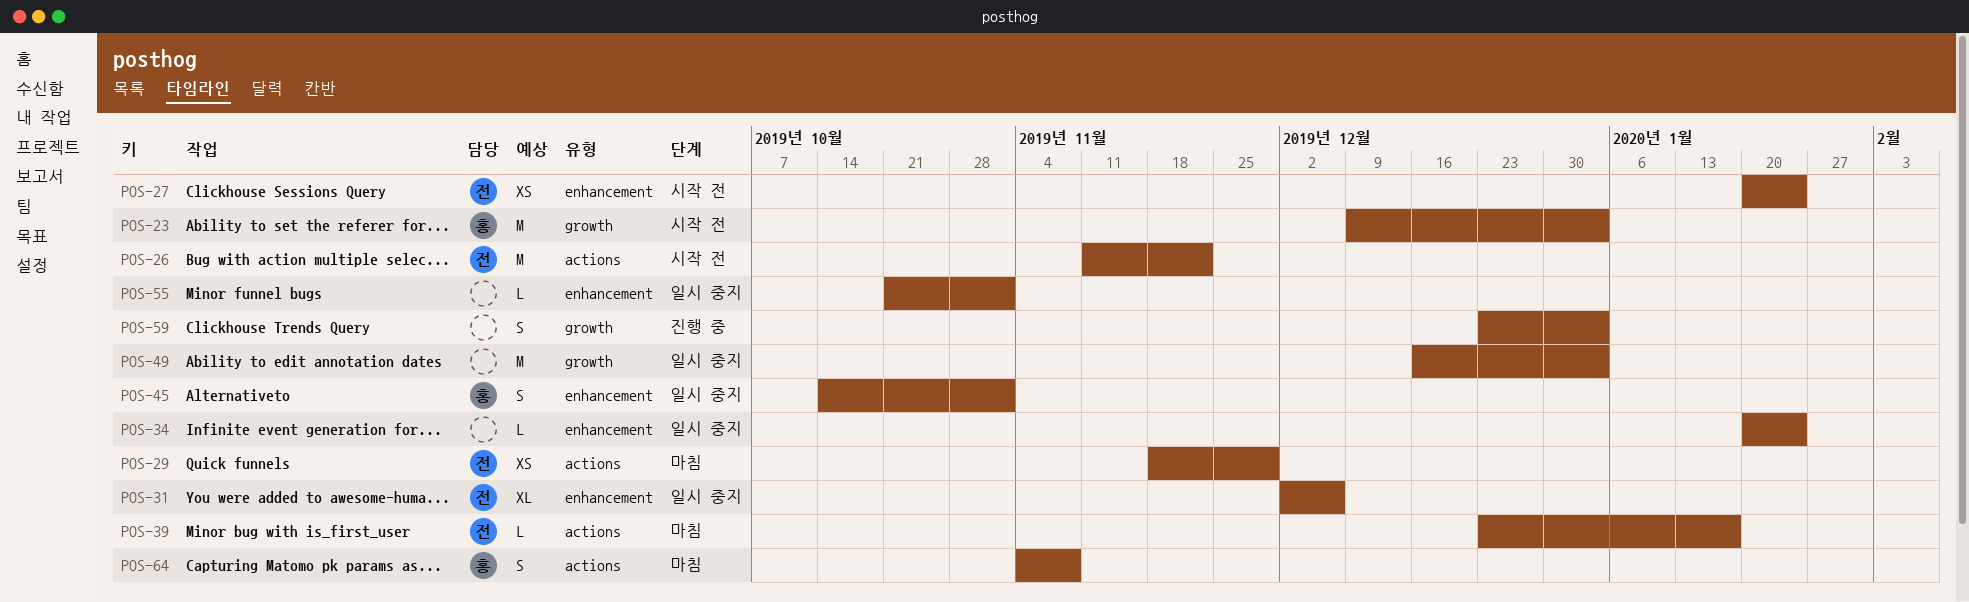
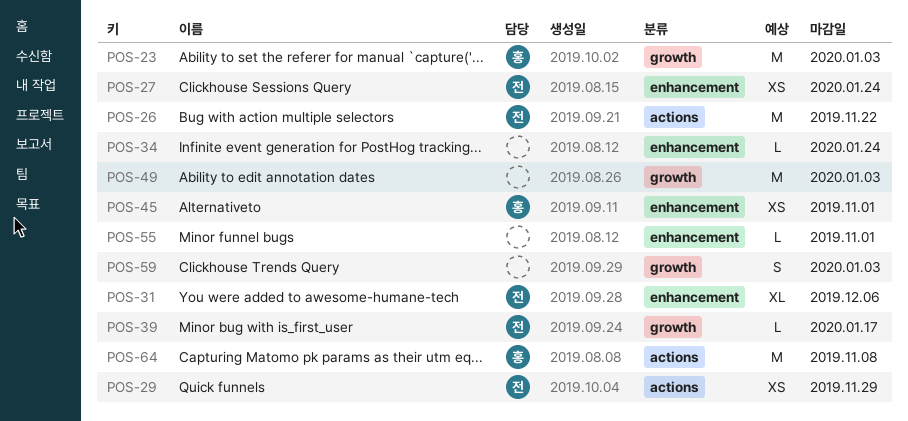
POS-39, label: actions -> growth
POS-45, estimate: S -> XS
POS-64, estimate: S -> M

